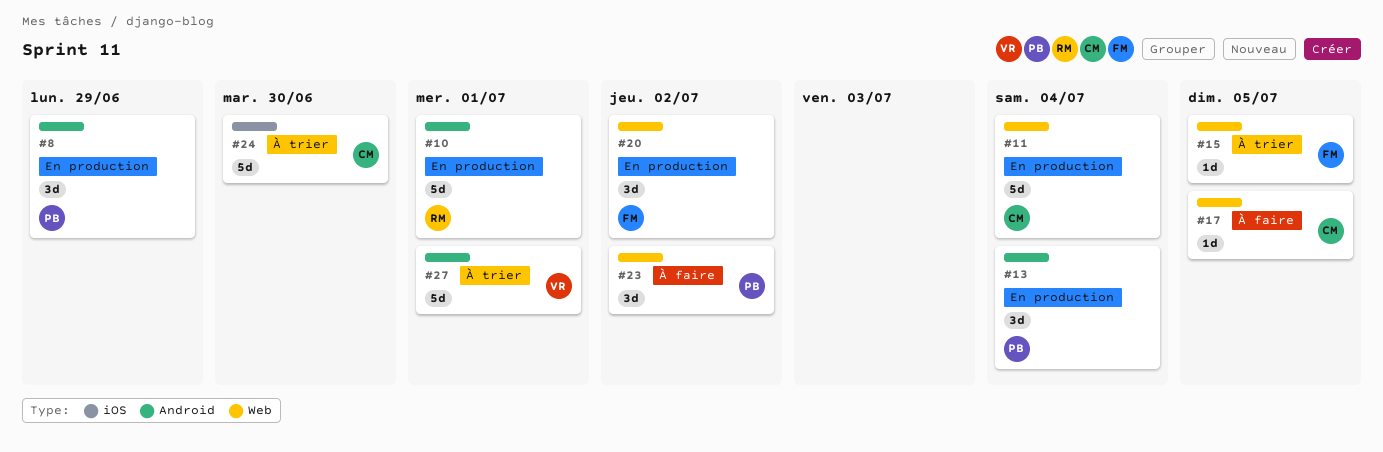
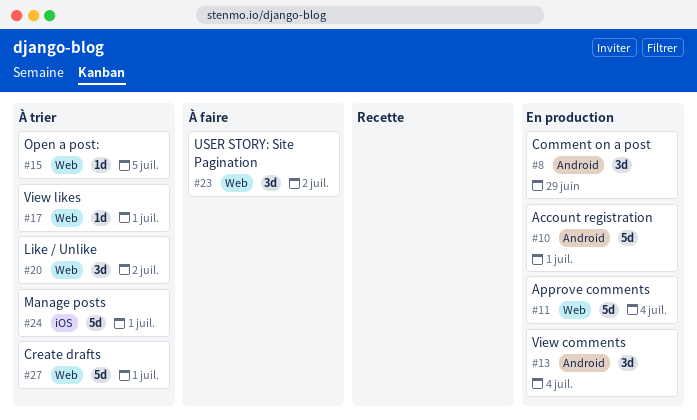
#17, status: À faire -> À trier
#17, due: Jul 5 -> Jul 1
#20, status: En production -> À trier
#24, due: Jun 30 -> Jul 1
#27, label: Android -> Web

